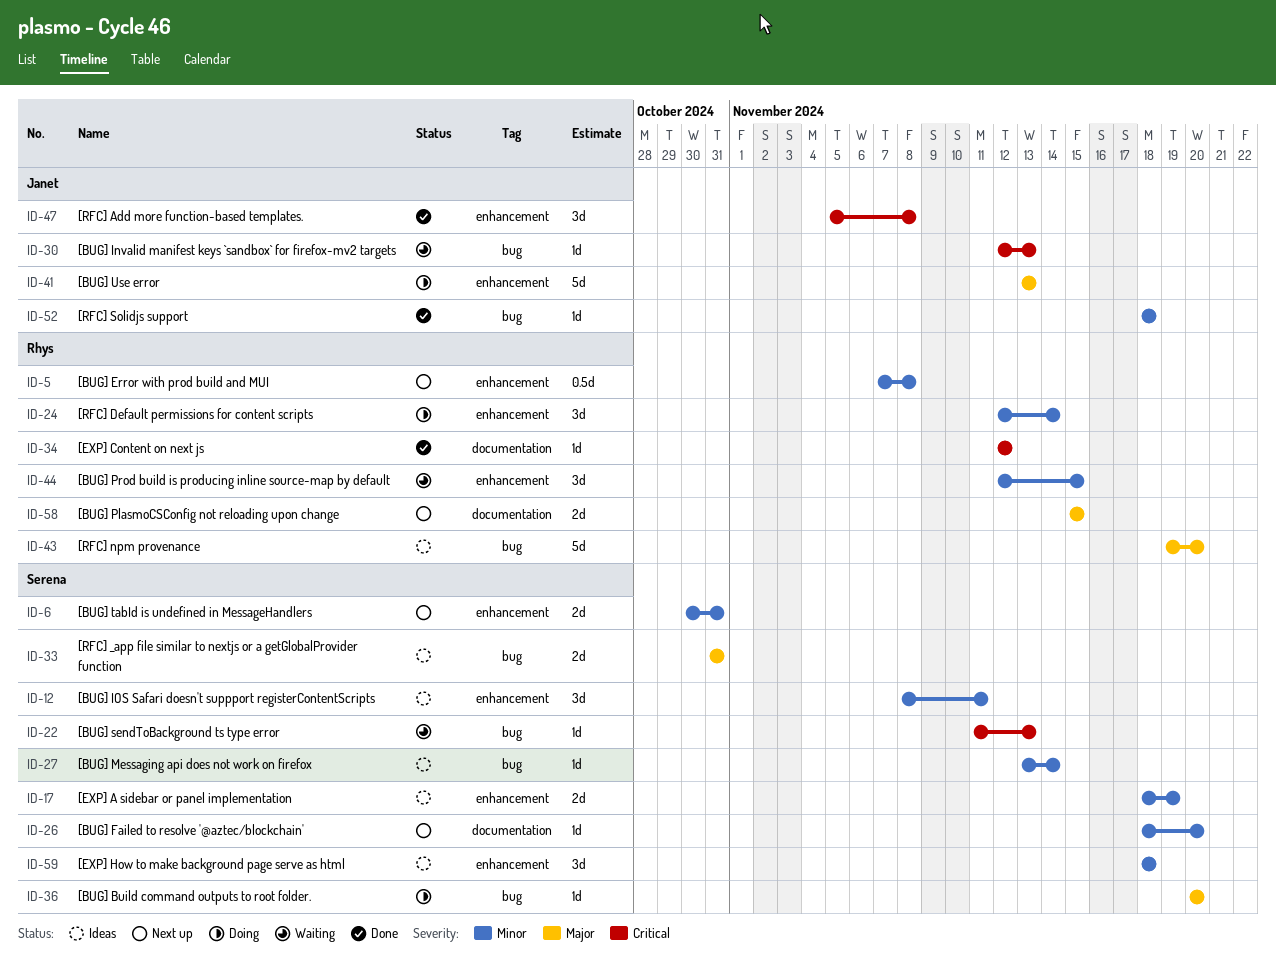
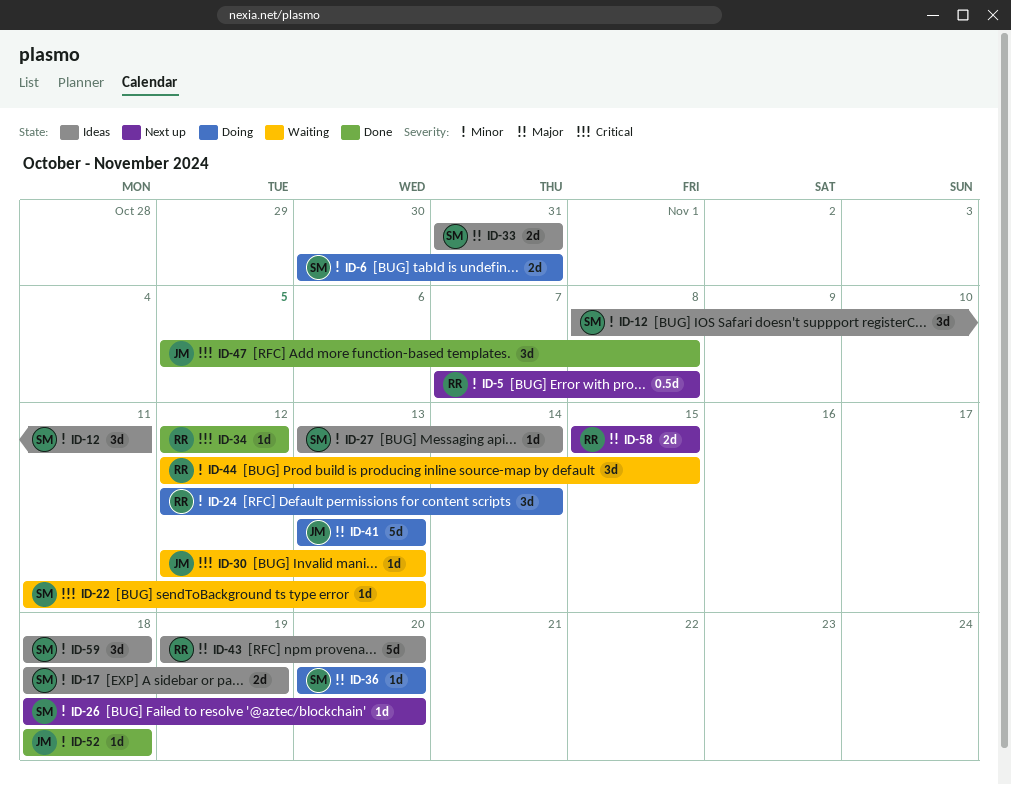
ID-6, status: Next up -> Doing

